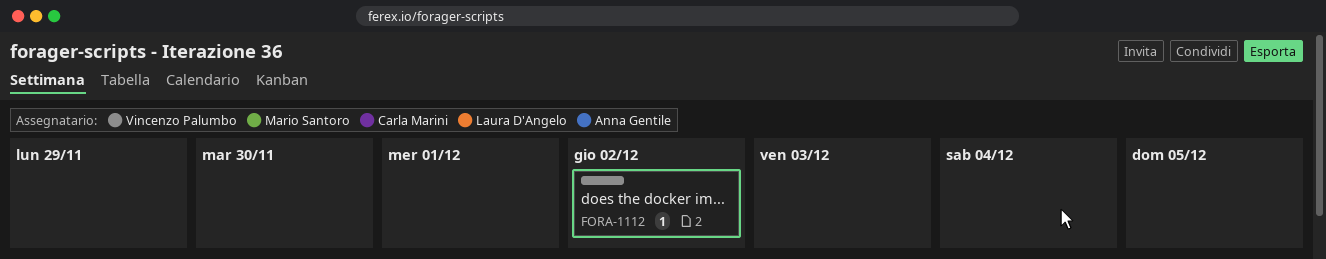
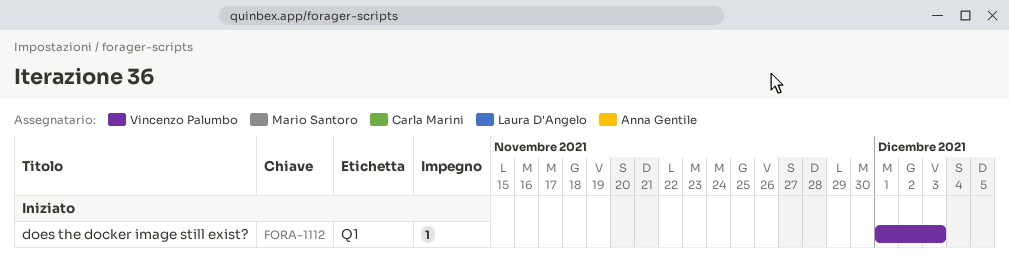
FORA-1112, due: Dec 2 -> Dec 3

